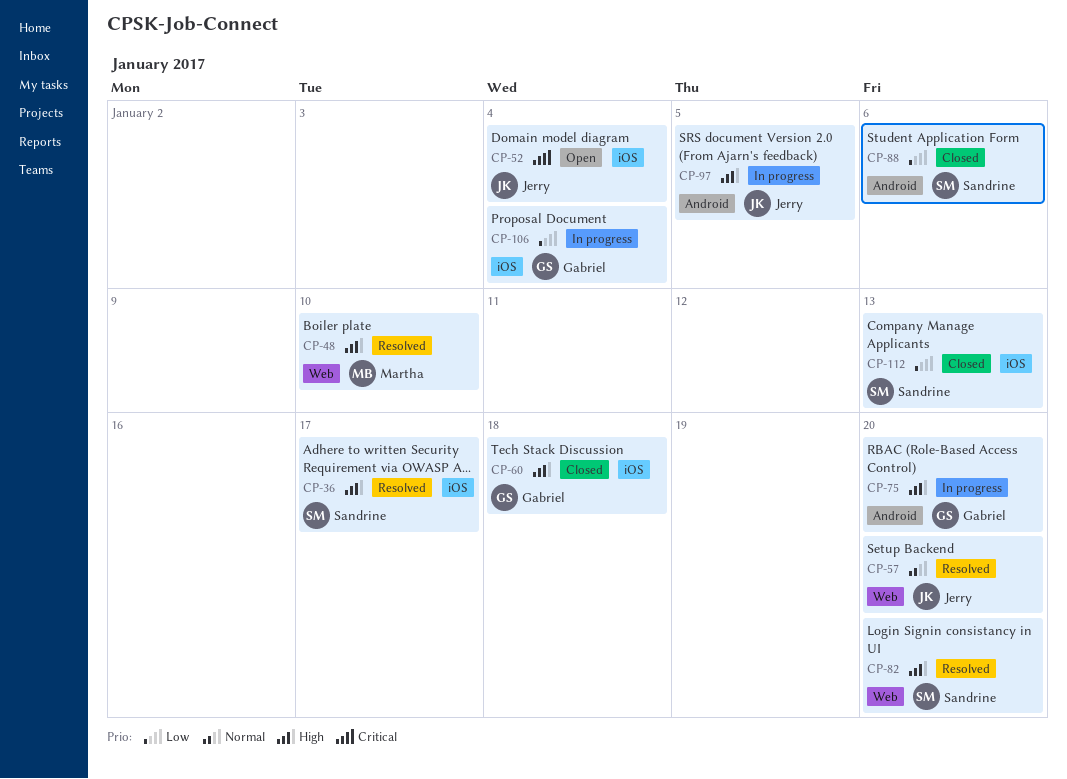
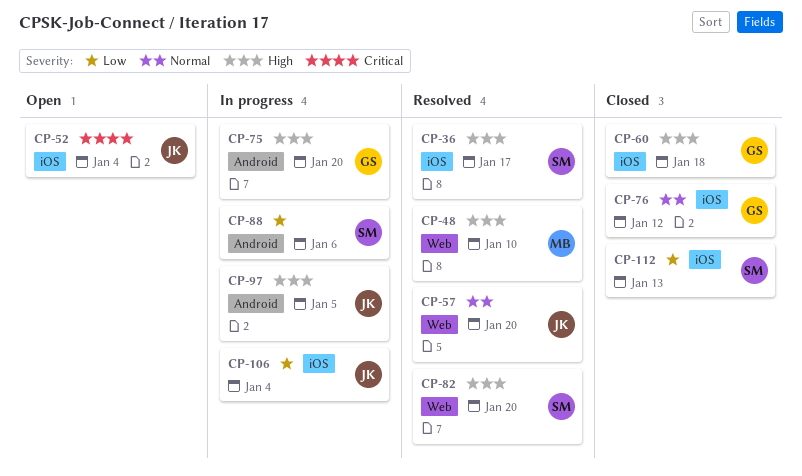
CP-76: none -> present
CP-88, status: Closed -> In progress
CP-106, owner: Gabriel -> Jerry

